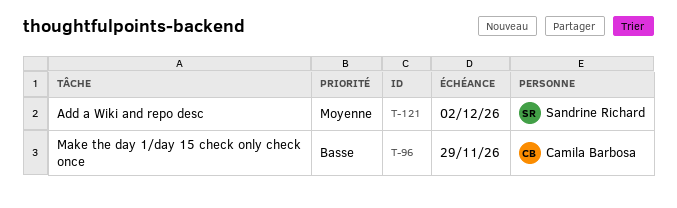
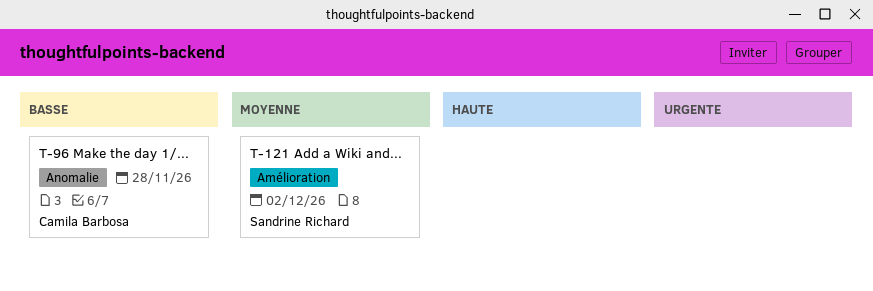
T-96, due: Nov 29 -> Nov 28

